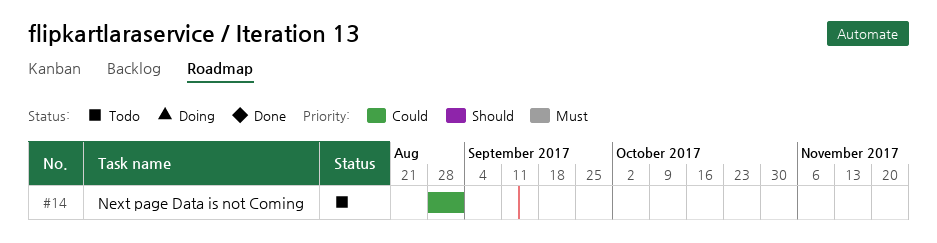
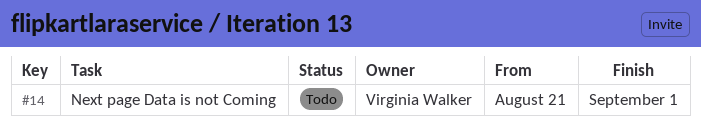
#14, start: Aug 28 -> Aug 21

